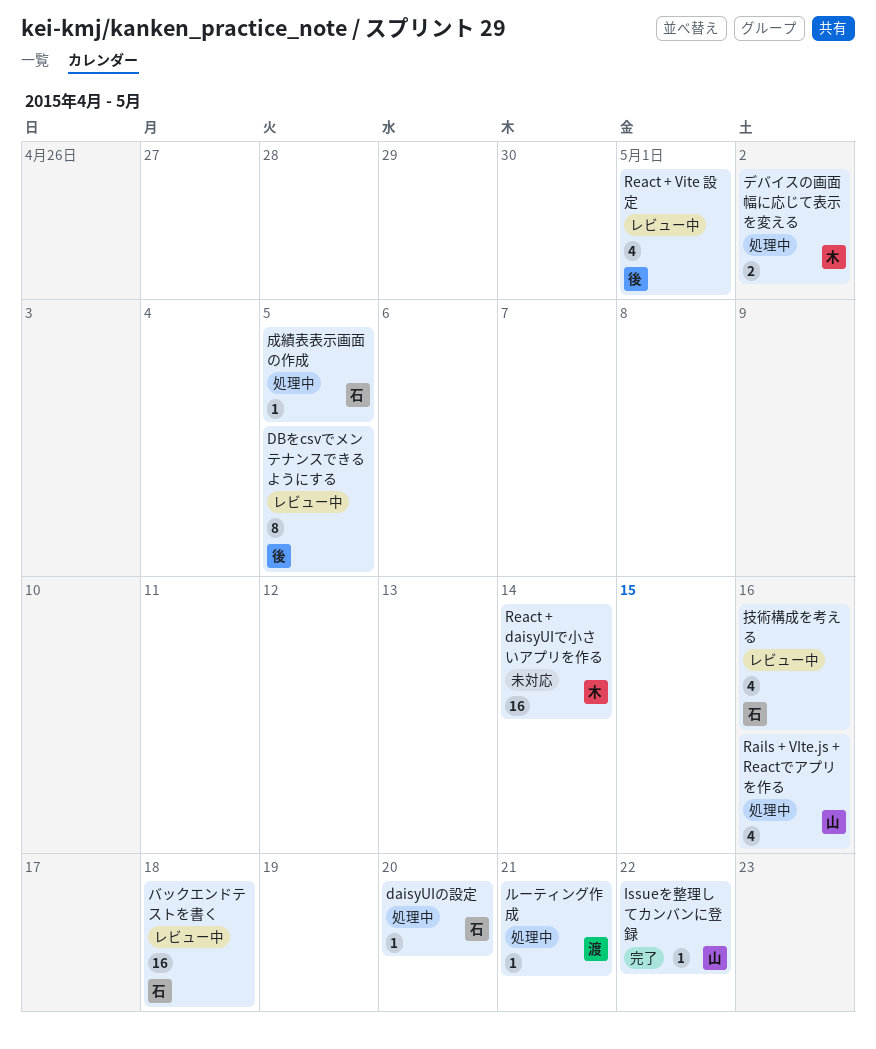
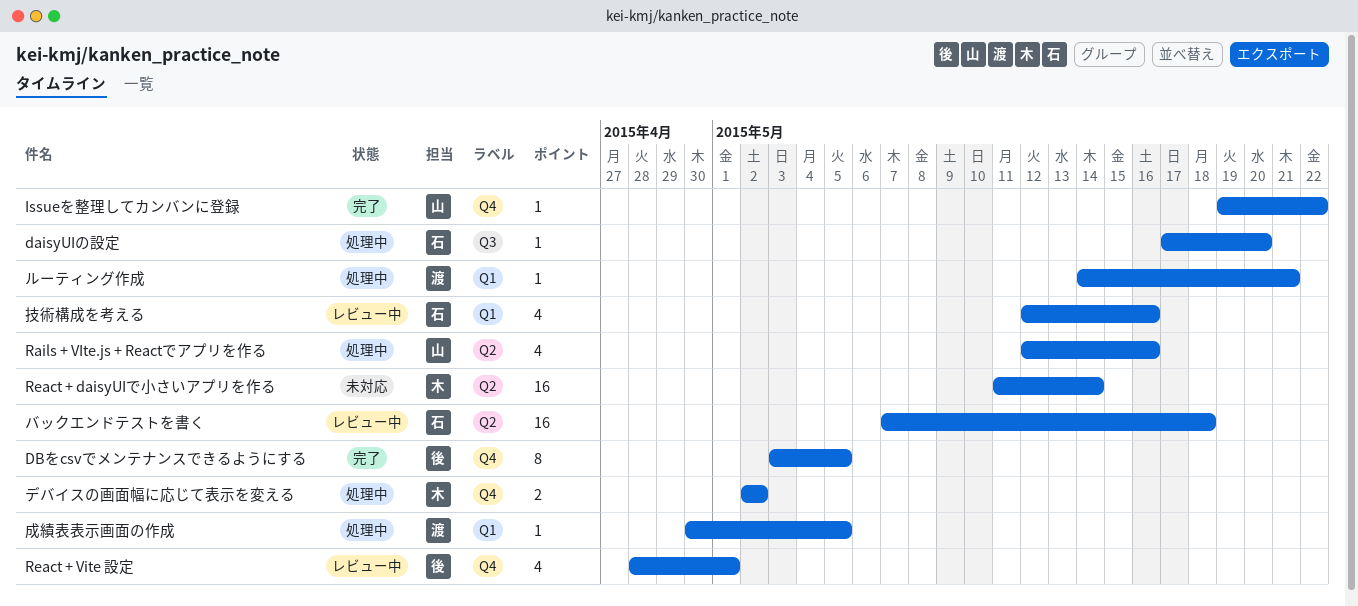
DBをcsvでメンテナンスできるようにする, status: レビュー中 -> 完了
成績表表示画面の作成, owner: 石 -> 渡

